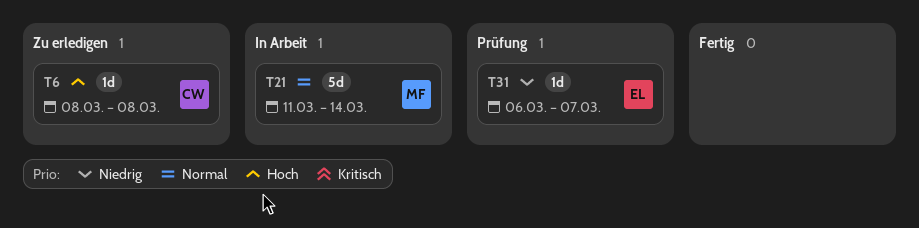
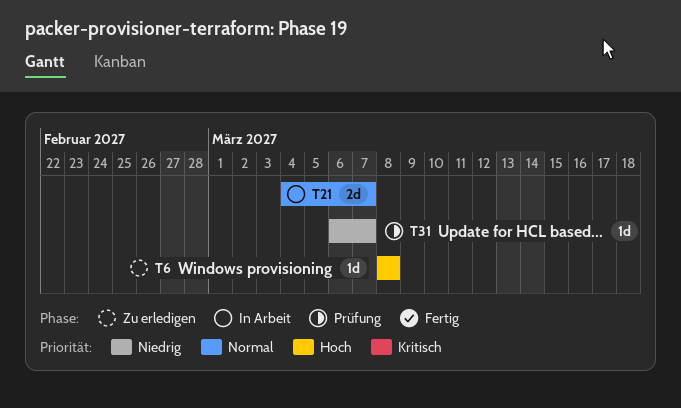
T21, estimate: 5d -> 2d
T21, start: Mar 11 -> Mar 4
T21, due: Mar 14 -> Mar 7

